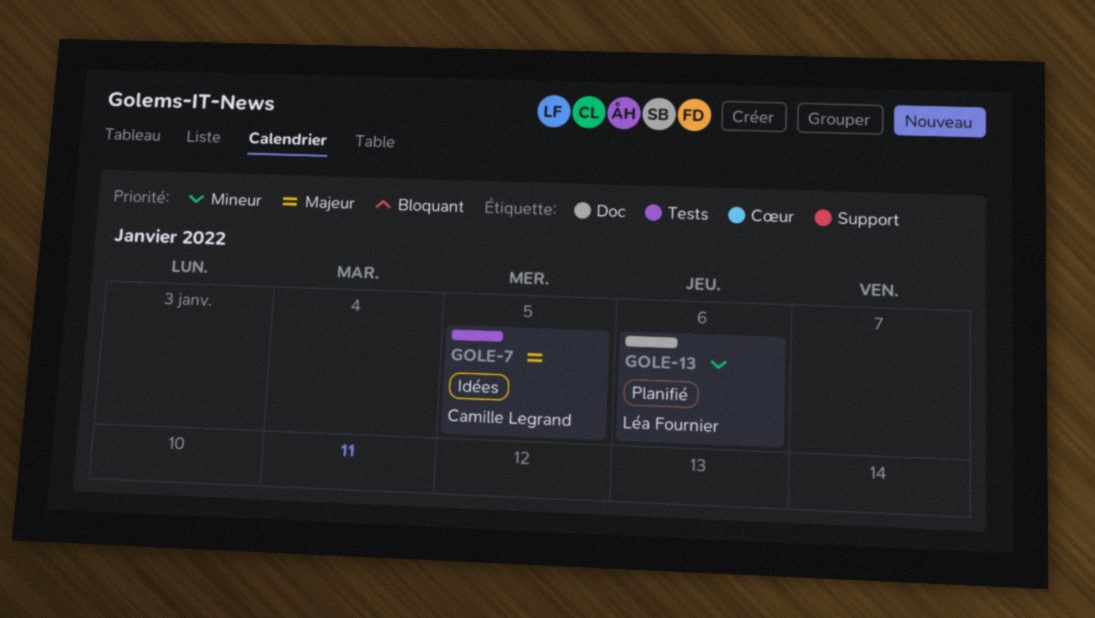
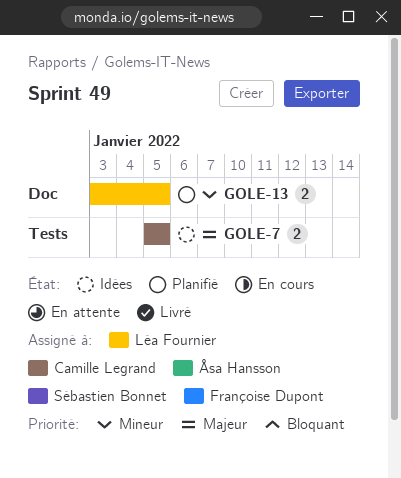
GOLE-13, due: Jan 6 -> Jan 5

